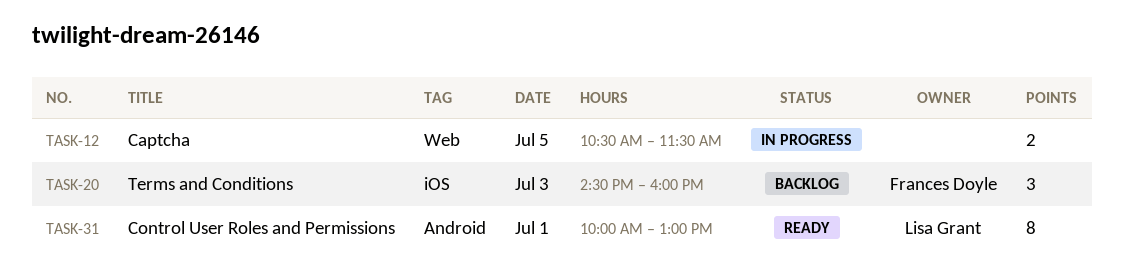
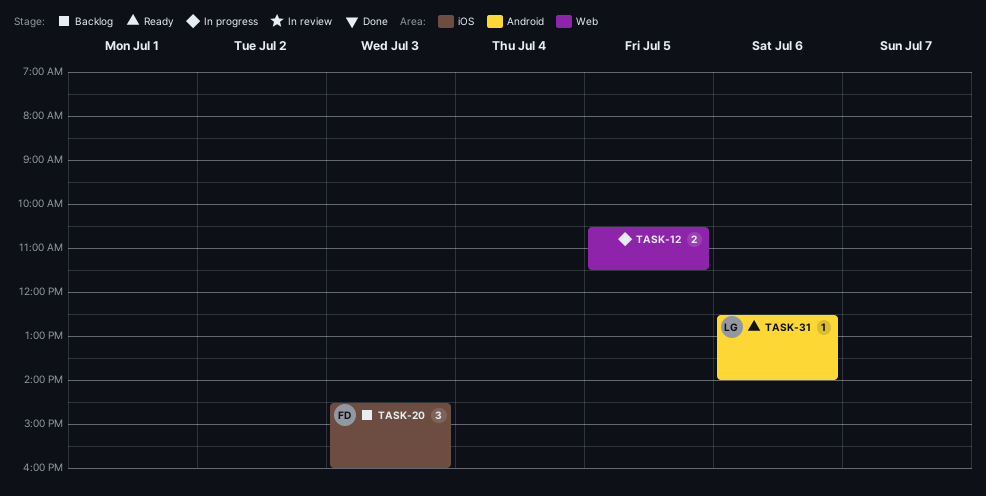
TASK-31, estimate: 8 -> 1
TASK-31, day: Jul 1 -> Jul 6
TASK-31, begins: 10:00 -> 12:30
TASK-31, ends: 13:00 -> 14:00

